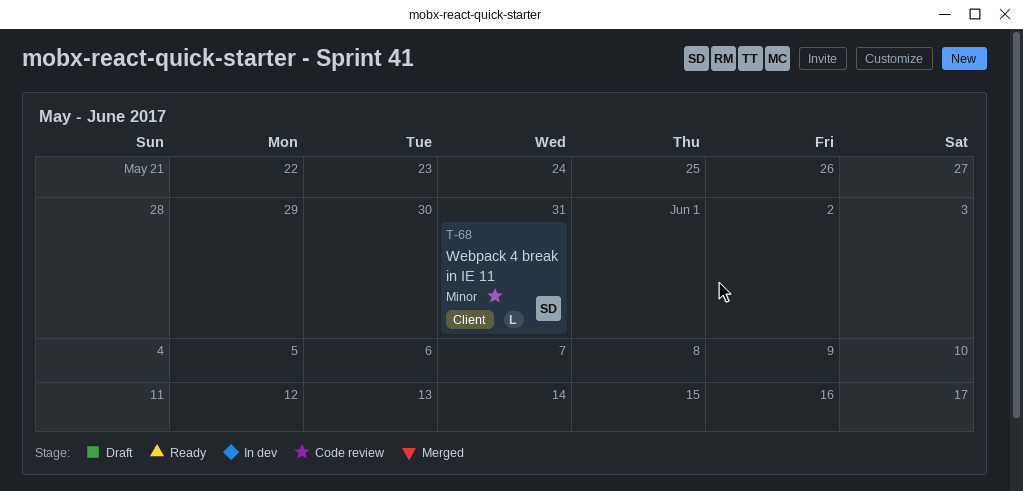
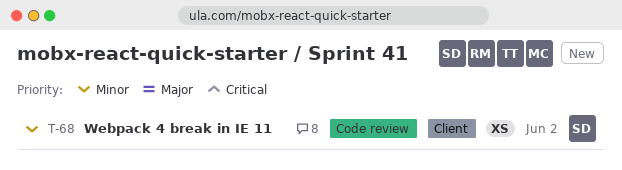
T-68, estimate: L -> XS
T-68, due: May 31 -> Jun 2

